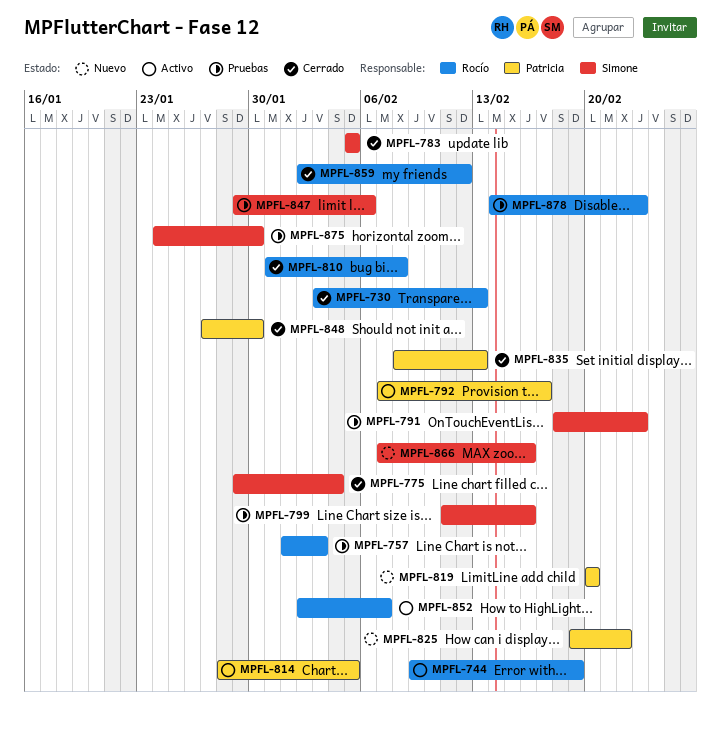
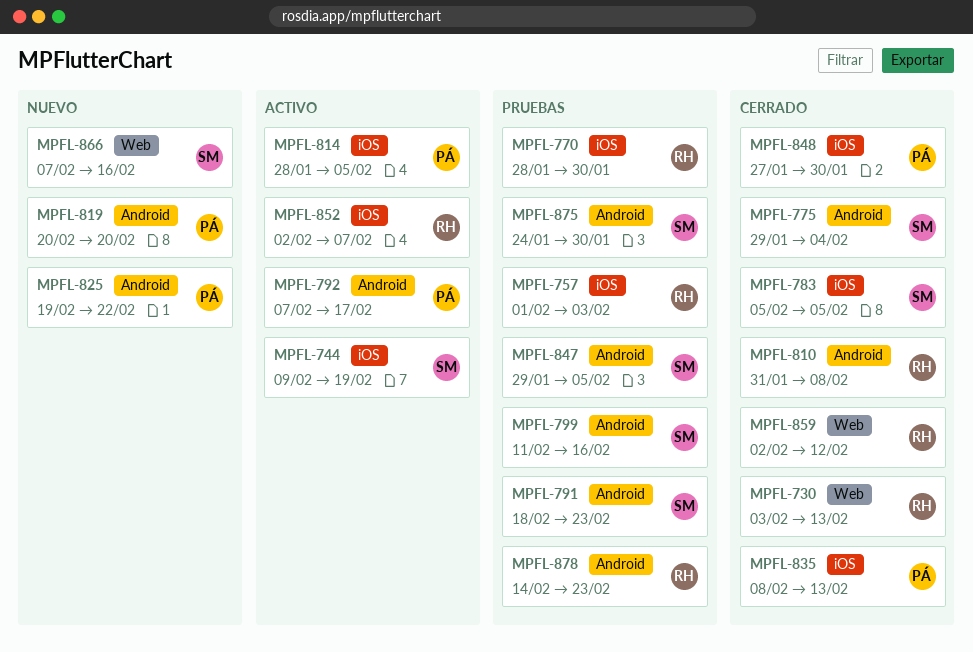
MPFL-744, owner: Rocío -> Simone
MPFL-770: none -> present
MPFL-847, due: Feb 6 -> Feb 5

